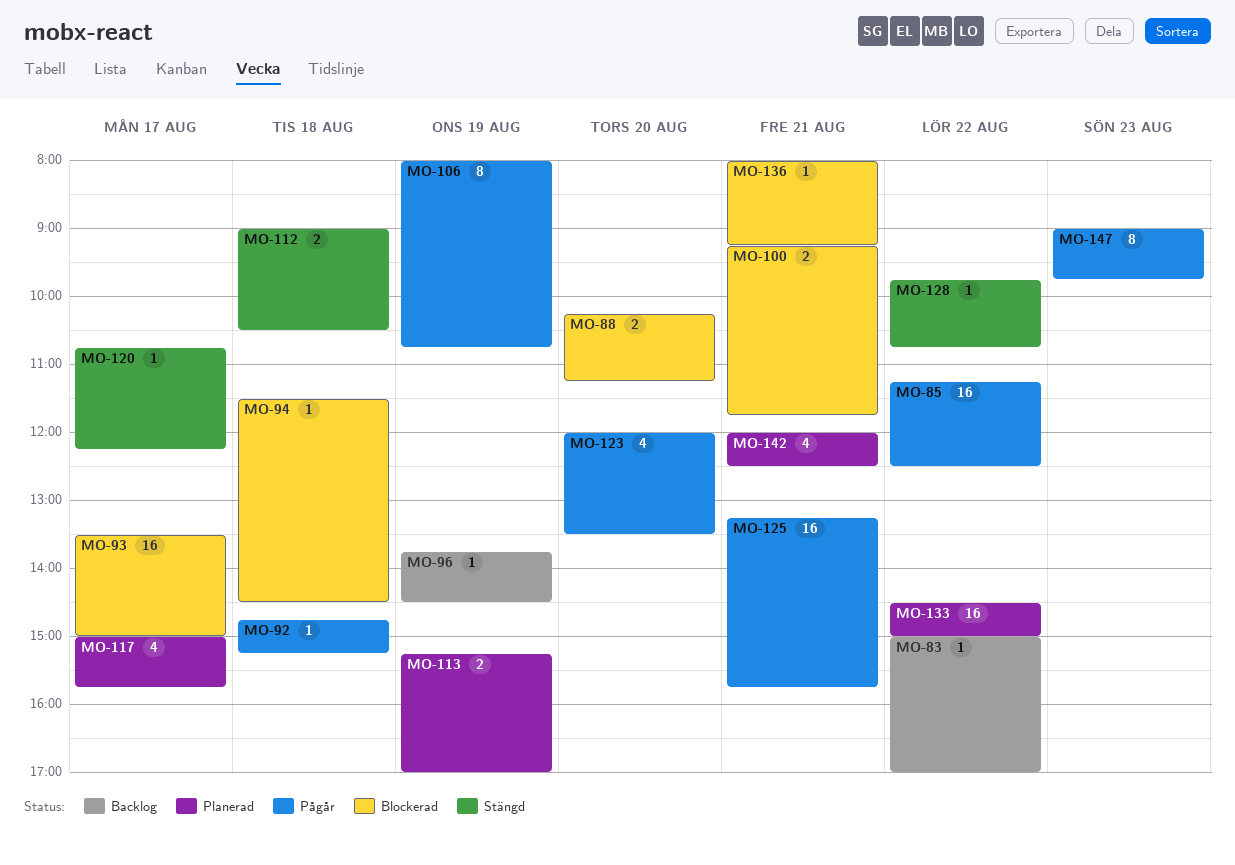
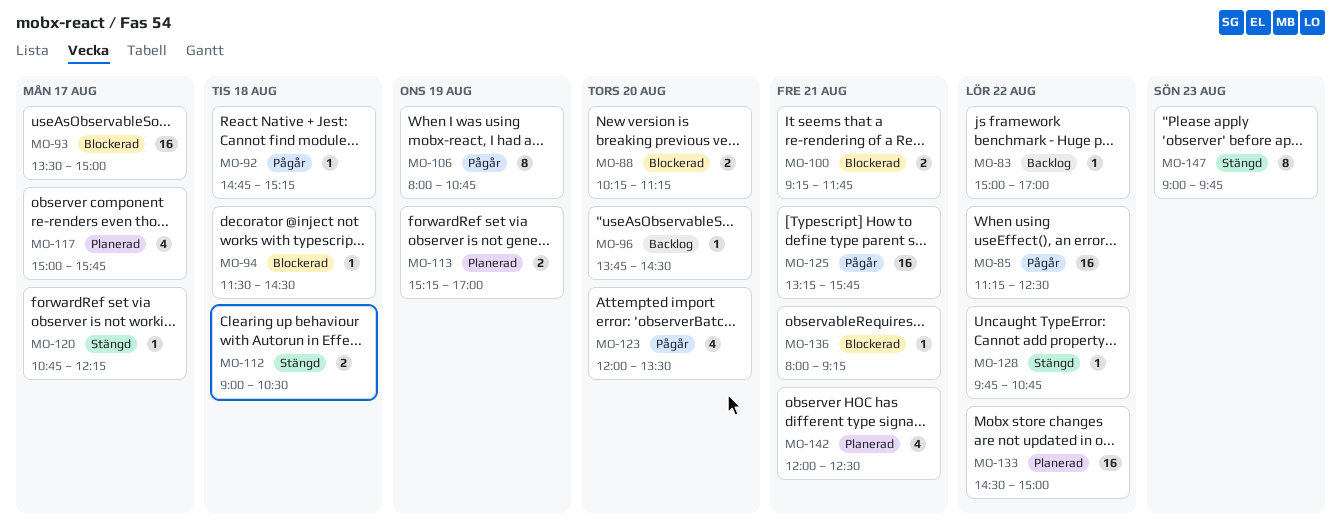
MO-96, day: Aug 19 -> Aug 20
MO-147, status: Pågår -> Stängd

